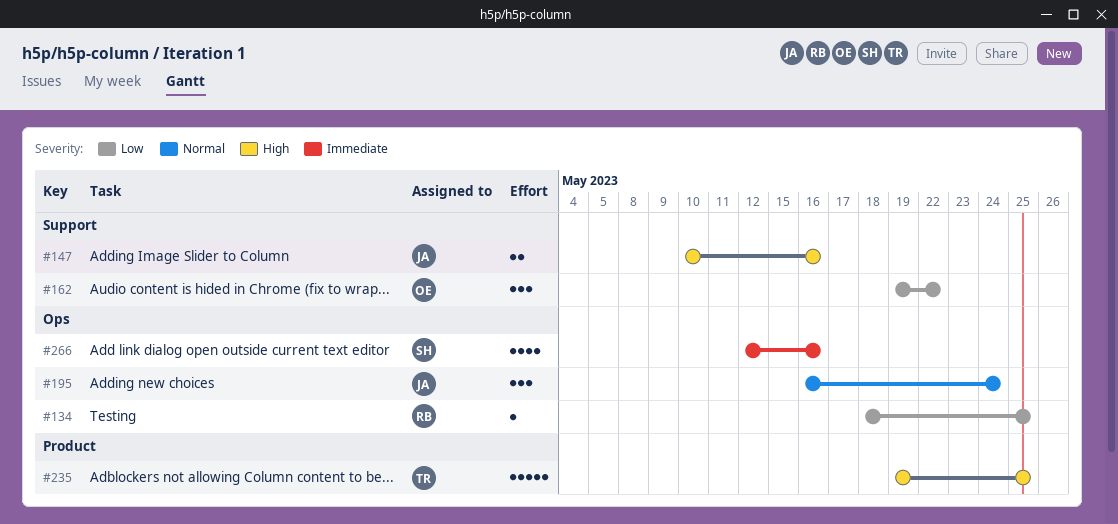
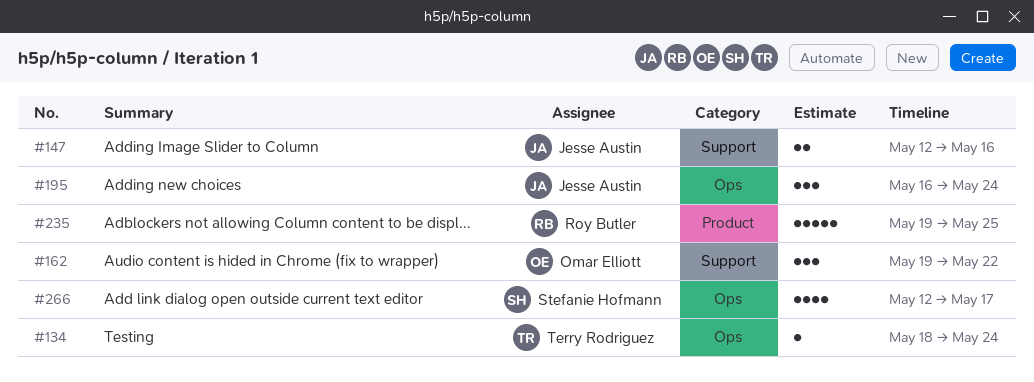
#134, owner: Roy Butler -> Terry Rodriguez
#134, due: May 25 -> May 24
#147, start: May 10 -> May 12
#235, owner: Terry Rodriguez -> Roy Butler
#266, due: May 16 -> May 17

